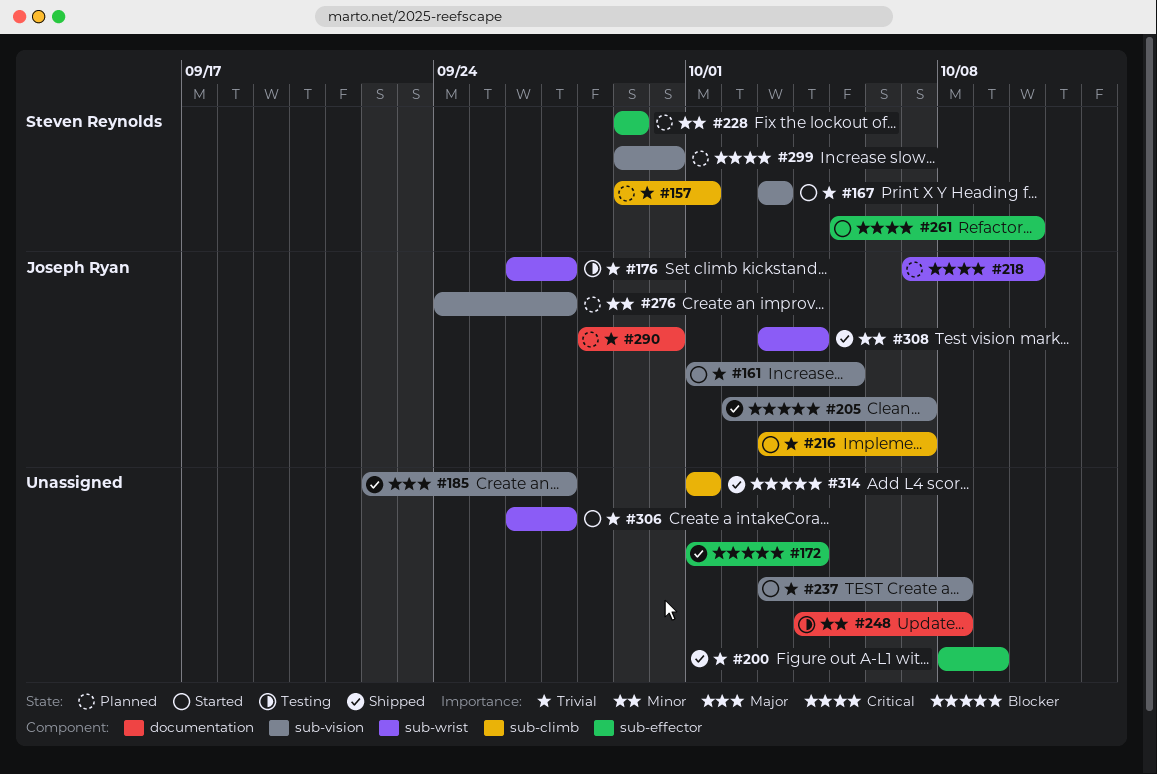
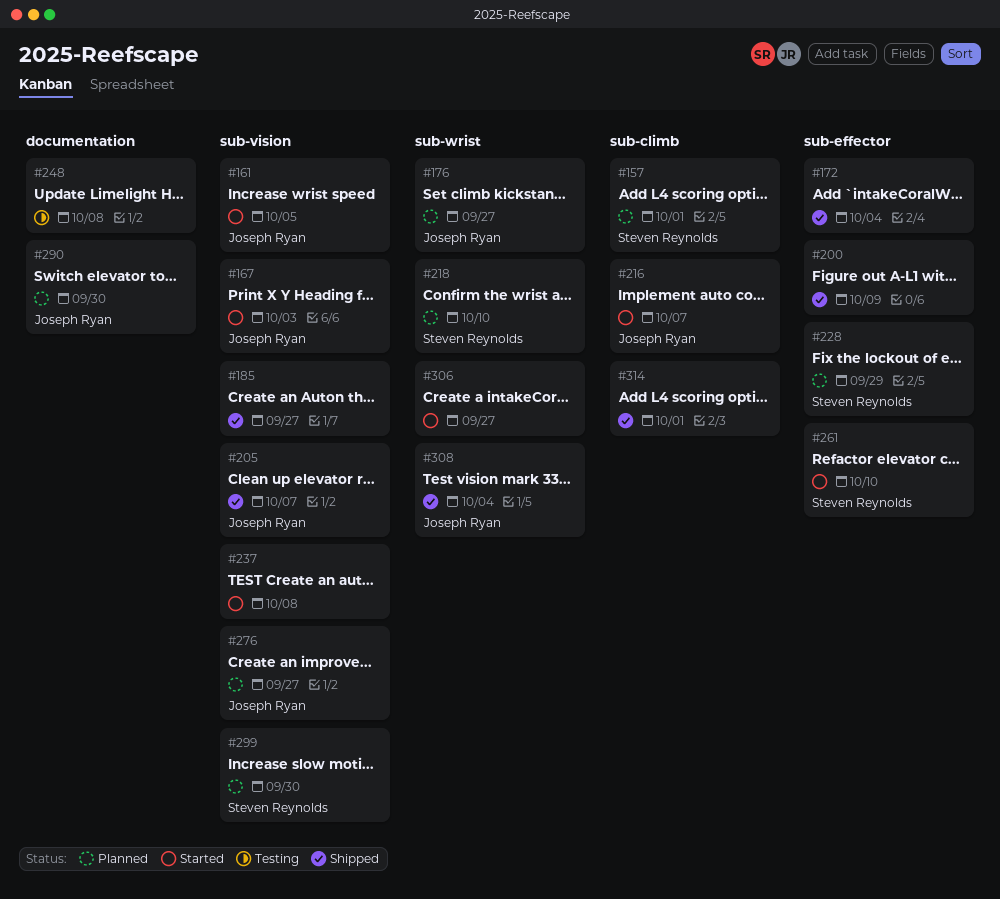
#167, owner: Steven Reynolds -> Joseph Ryan
#176, status: Testing -> Planned
#218, owner: Joseph Ryan -> Steven Reynolds

